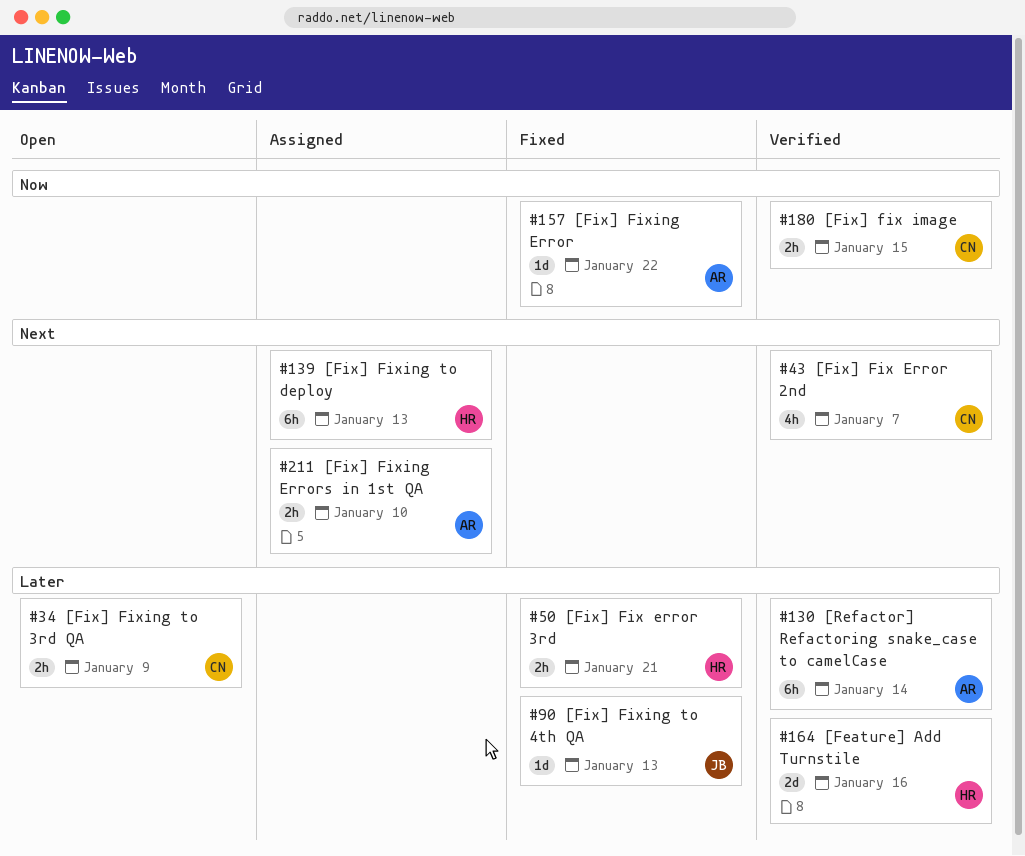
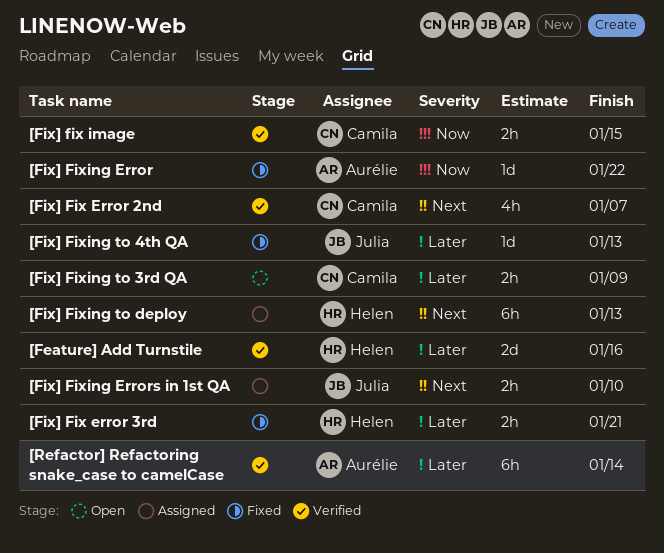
[Fix] Fixing Errors in 1st QA, owner: Aurélie -> Julia

